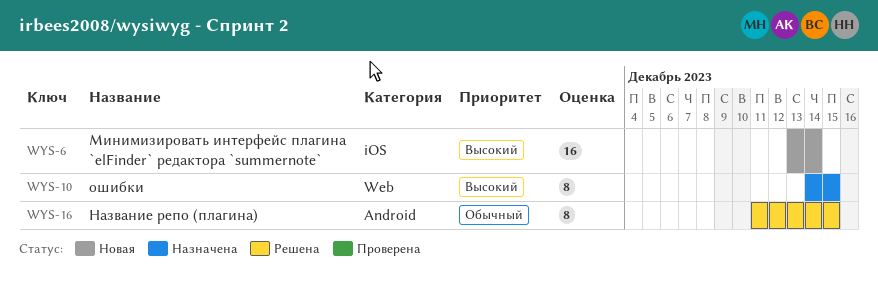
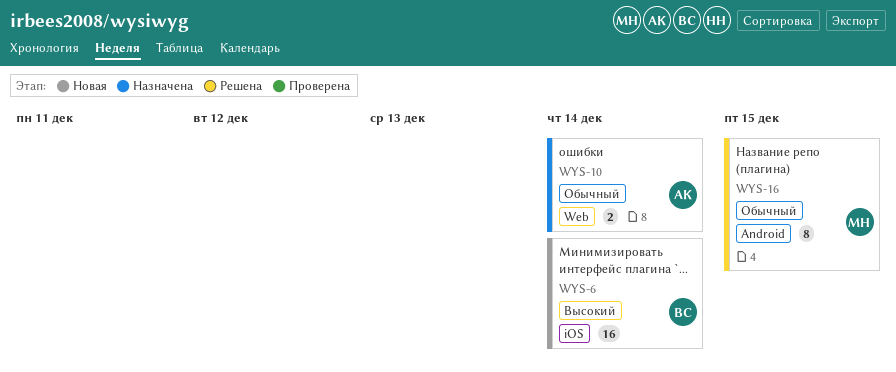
WYS-10, priority: Высокий -> Обычный
WYS-10, estimate: 8 -> 2
WYS-10, due: Dec 15 -> Dec 14

